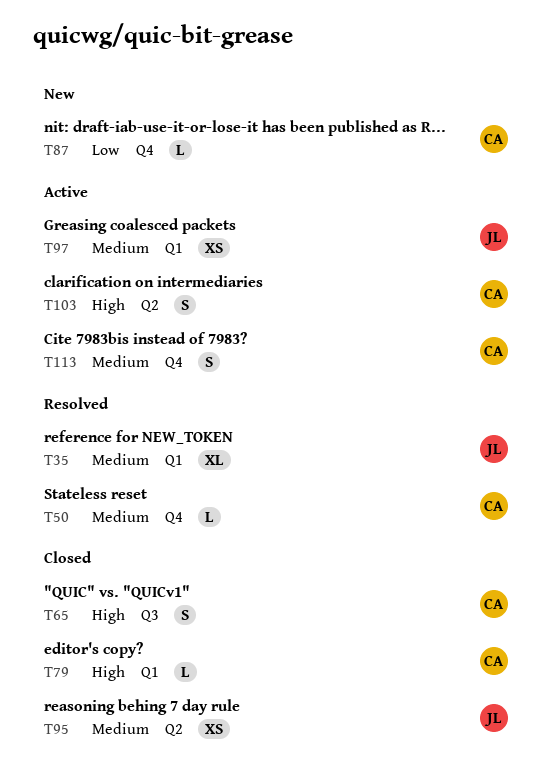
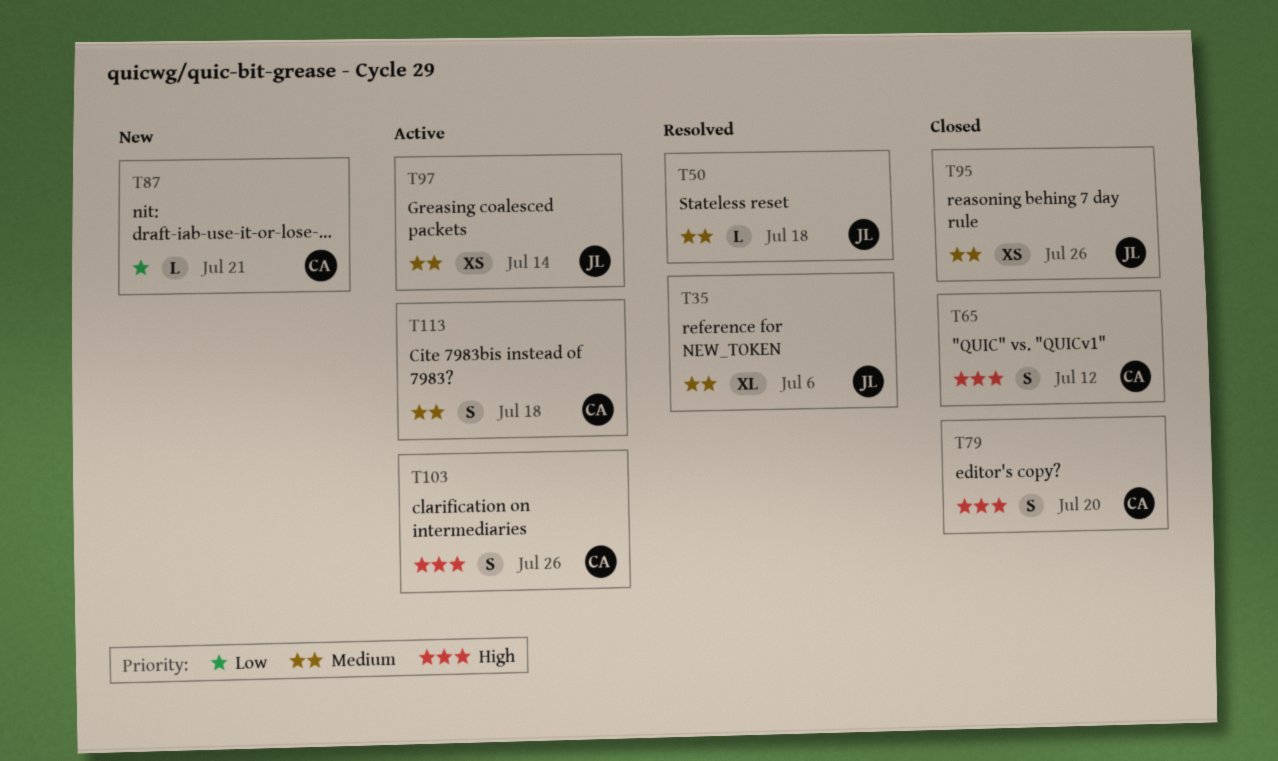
T50, owner: CA -> JL
T79, estimate: L -> S

